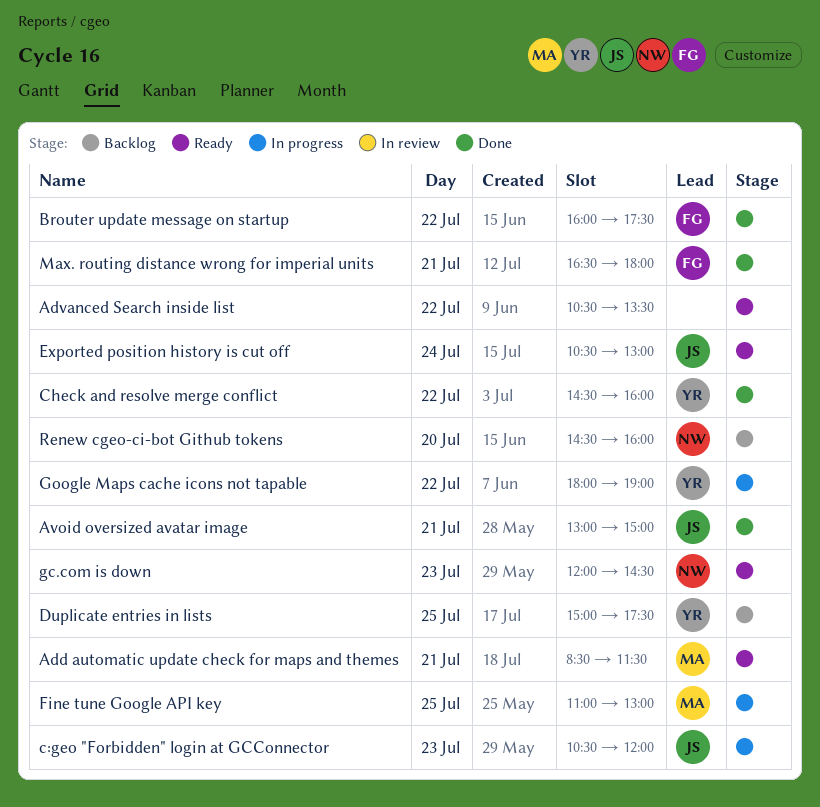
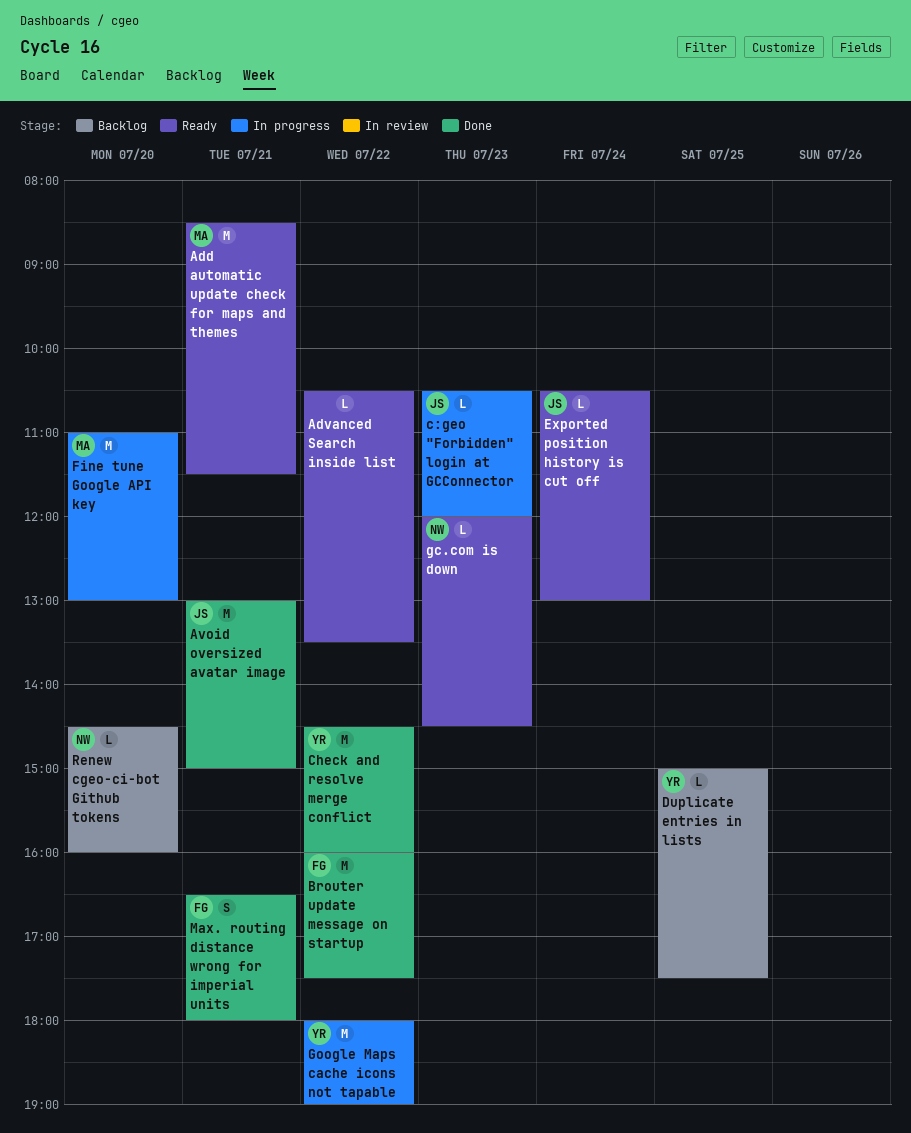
Fine tune Google API key, day: Jul 25 -> Jul 20

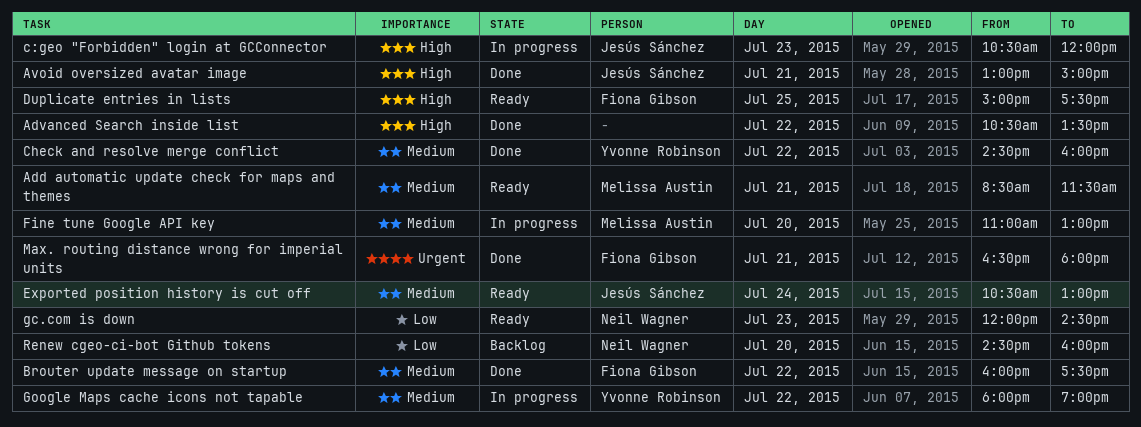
Advanced Search inside list, status: Ready -> Done
Duplicate entries in lists, status: Backlog -> Ready
Duplicate entries in lists, owner: Yvonne Robinson -> Fiona Gibson

